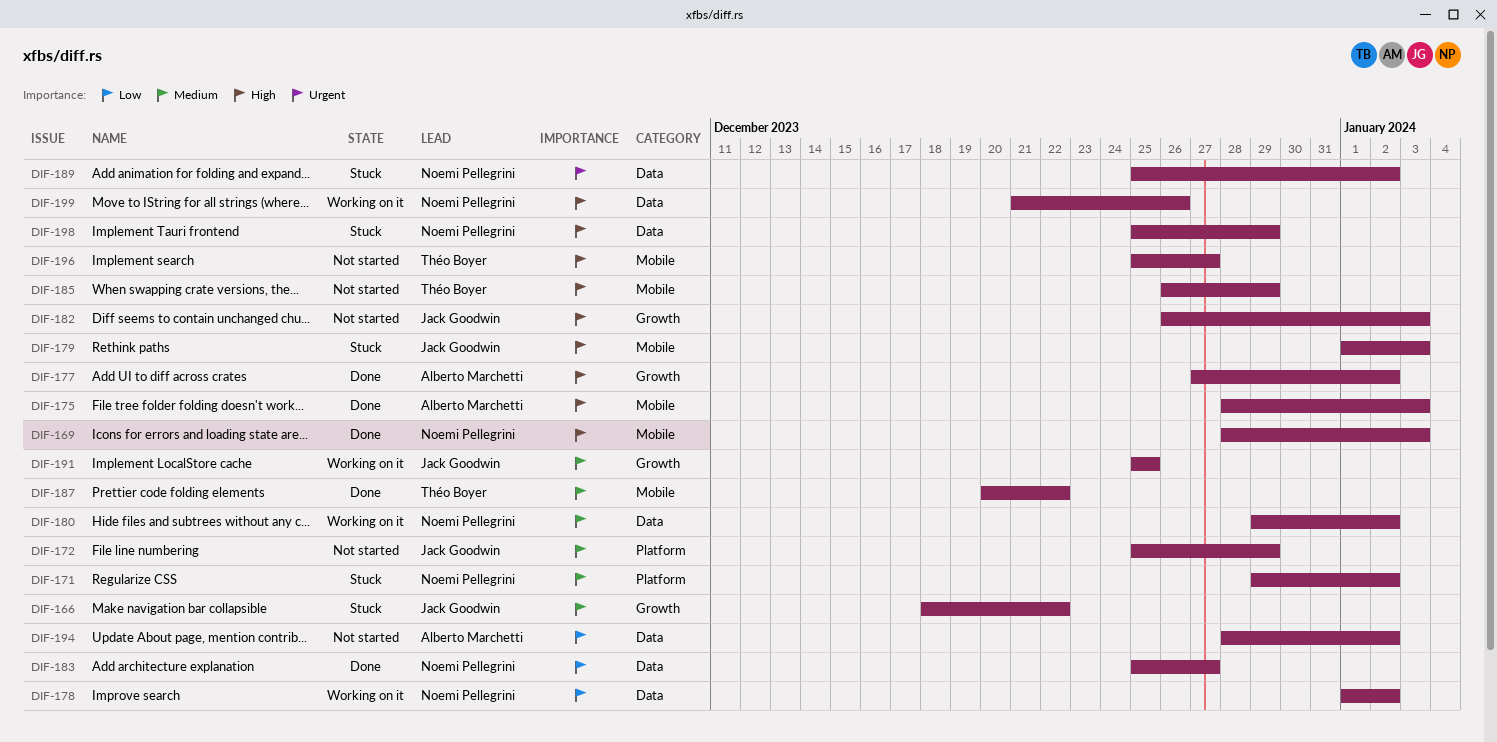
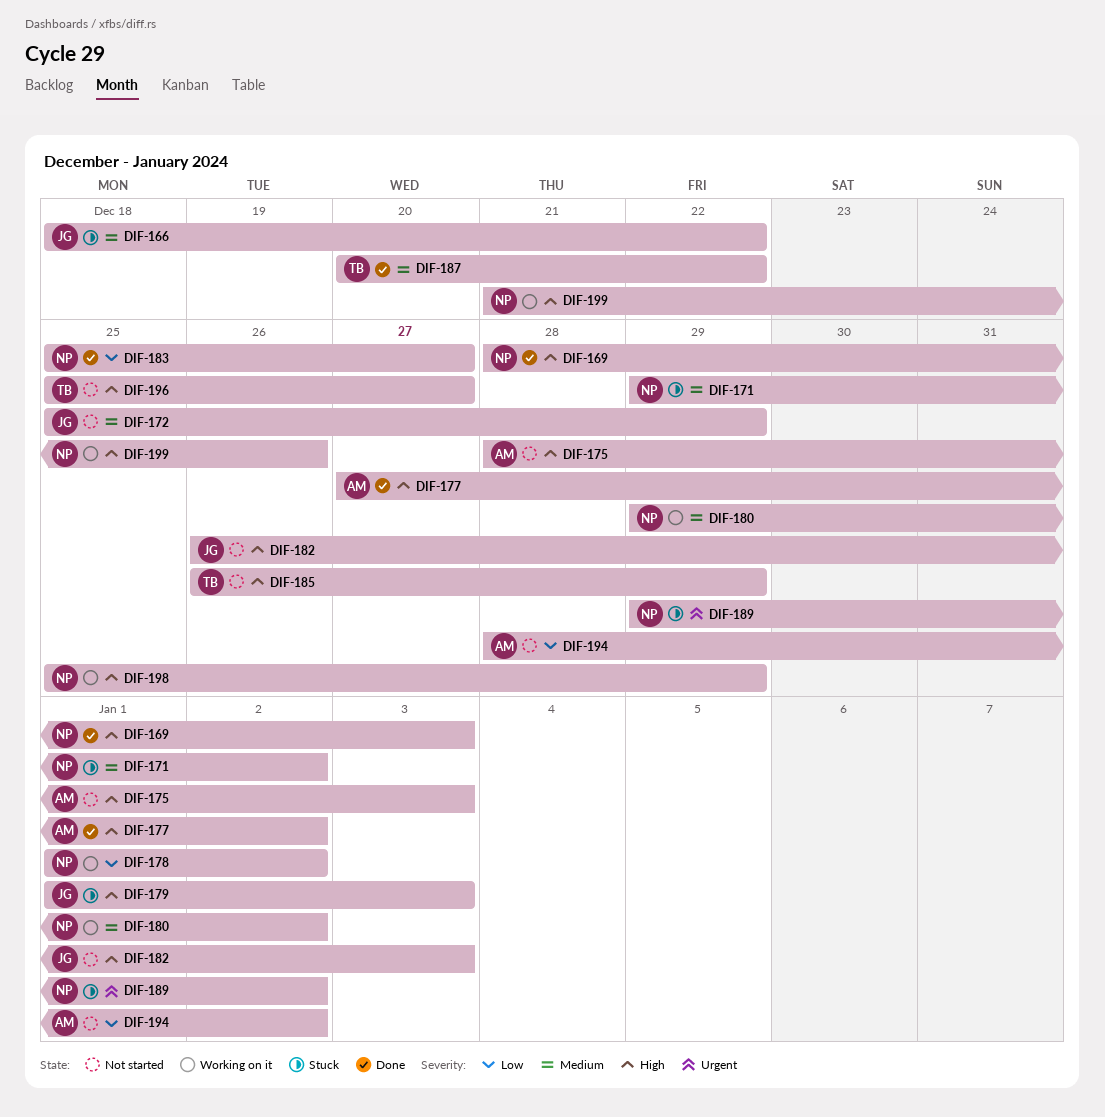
DIF-175, status: Done -> Not started
DIF-189, start: Dec 25 -> Dec 29
DIF-191: present -> none
DIF-198, status: Stuck -> Working on it

